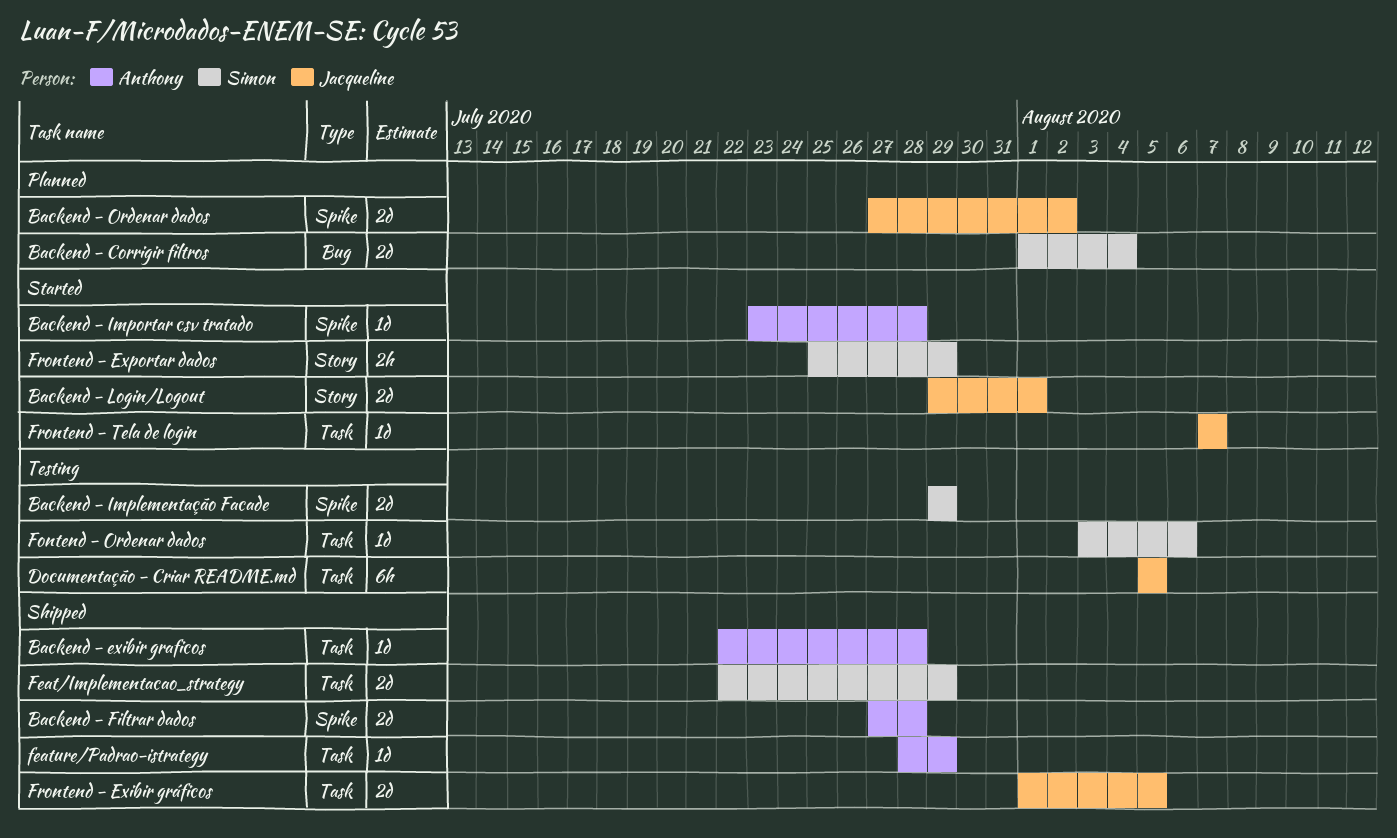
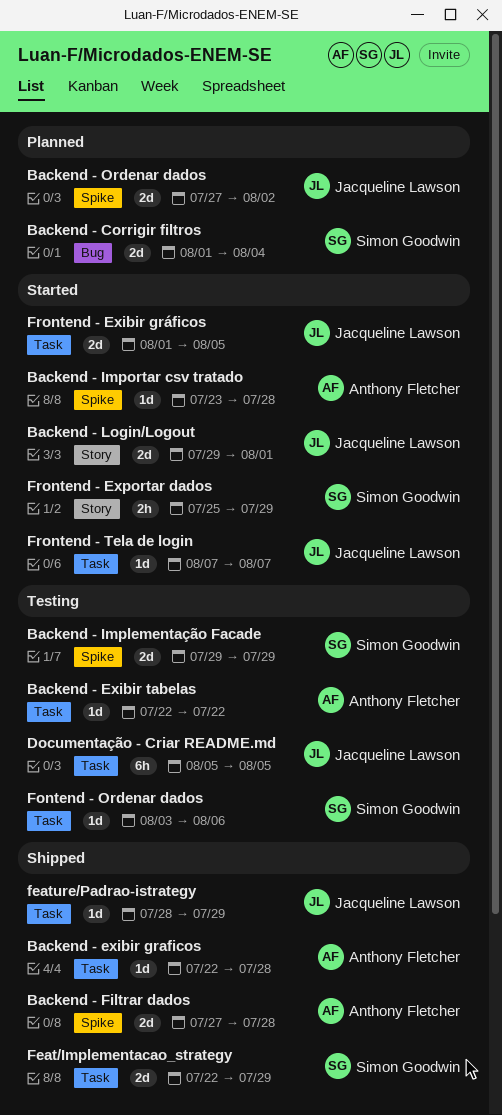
Backend - Exibir tabelas: none -> present
feature/Padrao-istrategy, owner: Anthony Fletcher -> Jacqueline Lawson
Frontend - Exibir gráficos, status: Shipped -> Started

